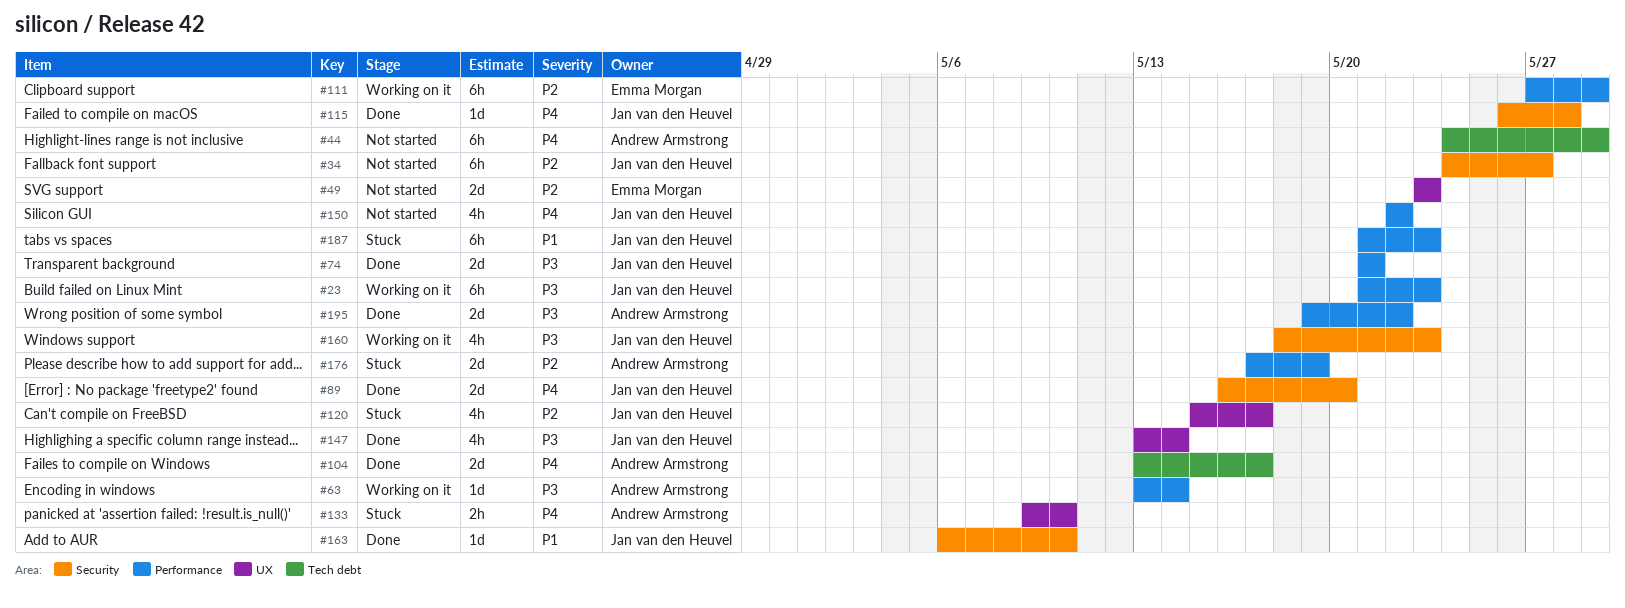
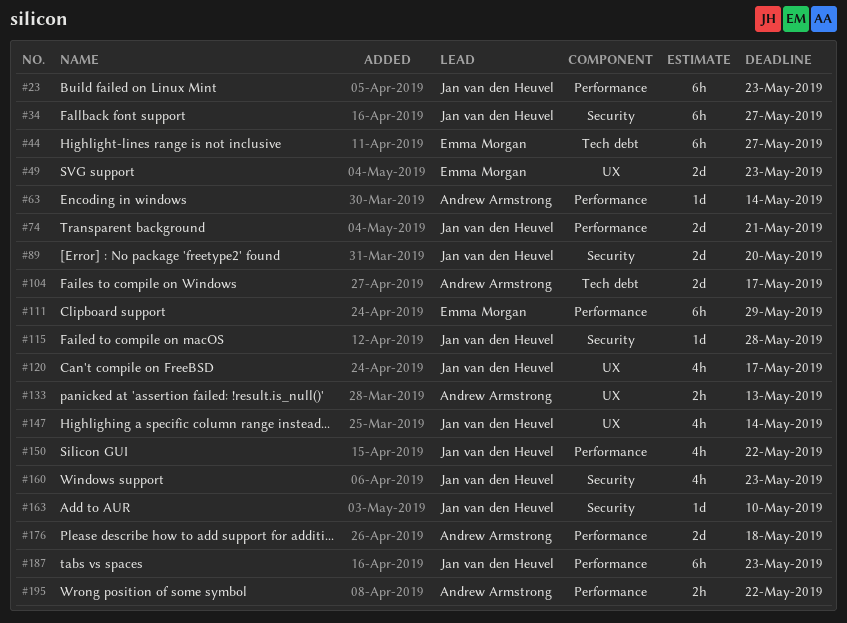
#44, owner: Andrew Armstrong -> Emma Morgan
#44, due: May 29 -> May 27
#133, due: May 10 -> May 13
#176, due: May 19 -> May 18
#195, estimate: 2d -> 2h

